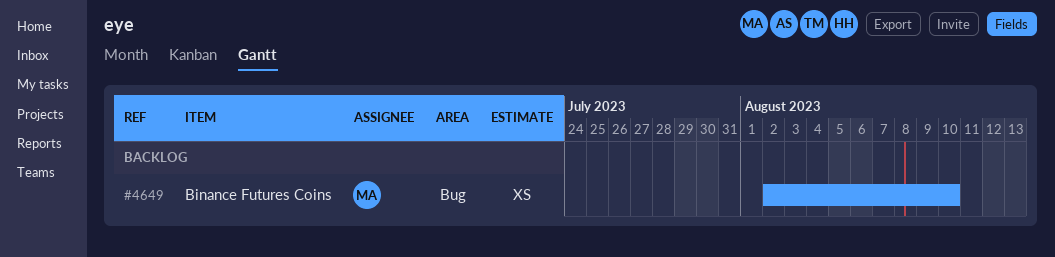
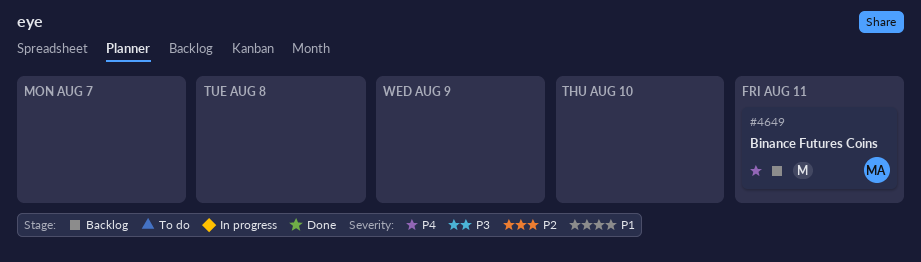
#4649, estimate: XS -> M
#4649, due: Aug 10 -> Aug 11

